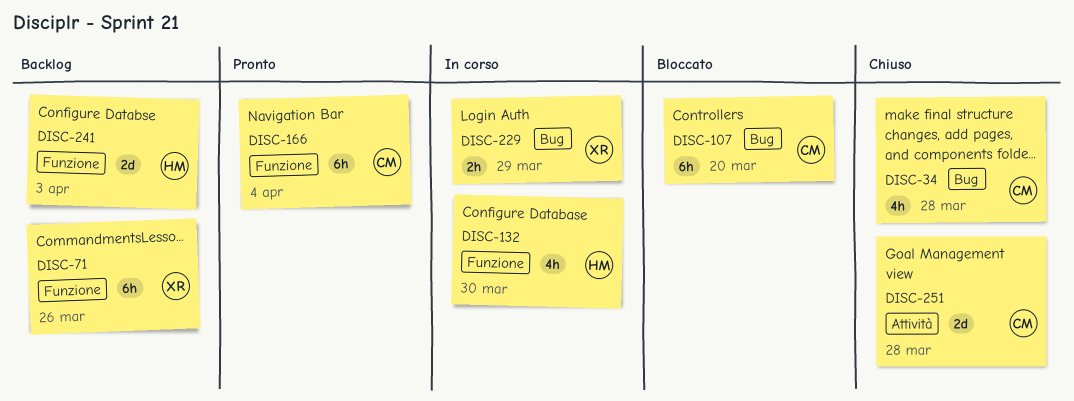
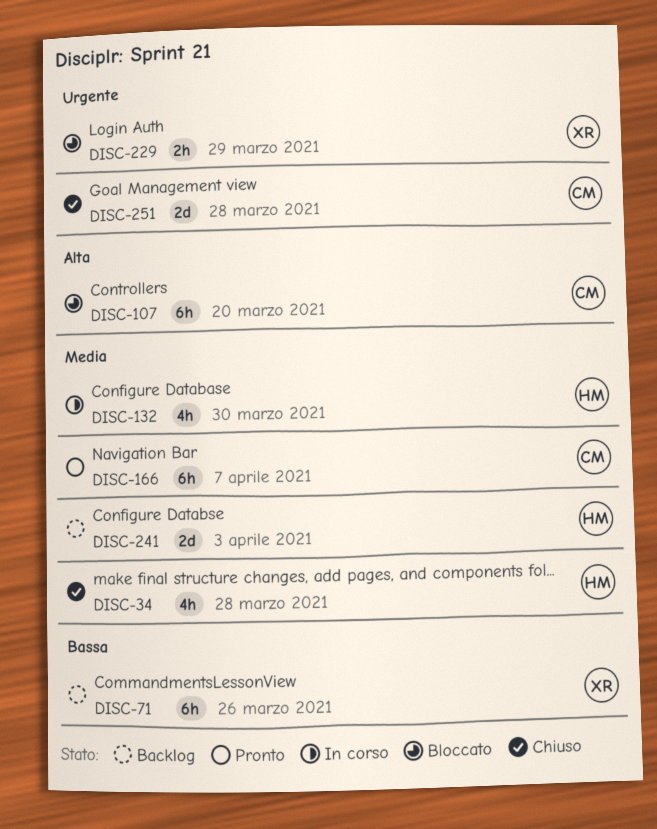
DISC-34, owner: CM -> HM
DISC-166, due: Apr 4 -> Apr 7
DISC-229, status: In corso -> Bloccato

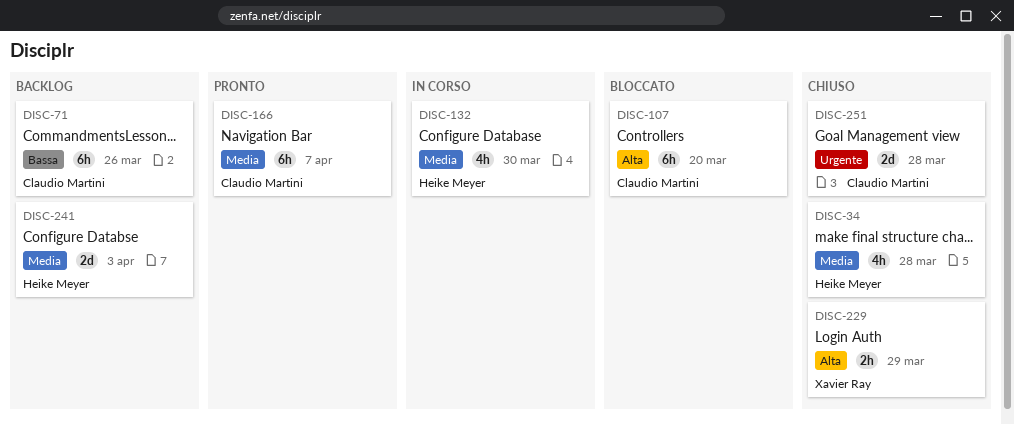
DISC-71, owner: Xavier Ray -> Claudio Martini
DISC-229, status: Bloccato -> Chiuso
DISC-229, priority: Urgente -> Alta

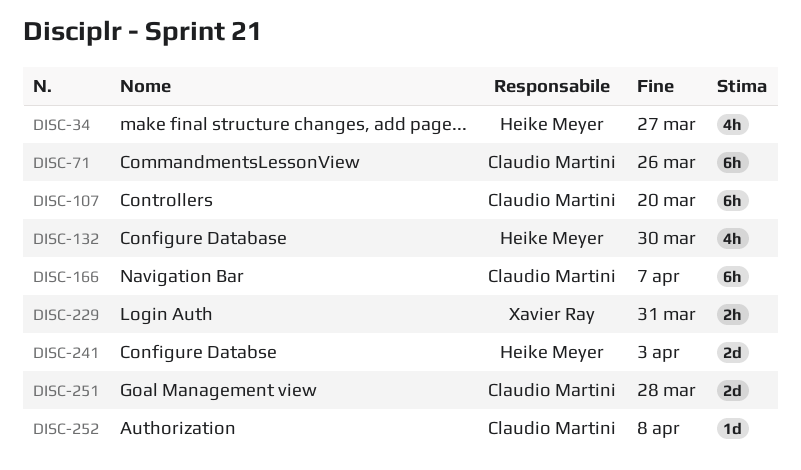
DISC-34, due: Mar 28 -> Mar 27
DISC-229, due: Mar 29 -> Mar 31
DISC-252: none -> present

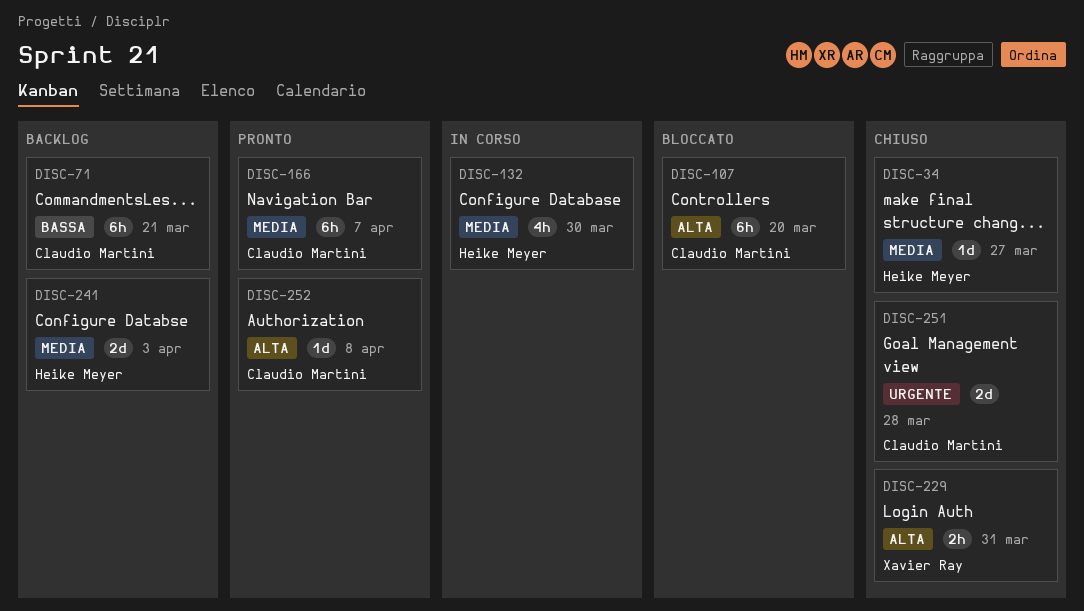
DISC-34, estimate: 4h -> 1d
DISC-71, due: Mar 26 -> Mar 21

